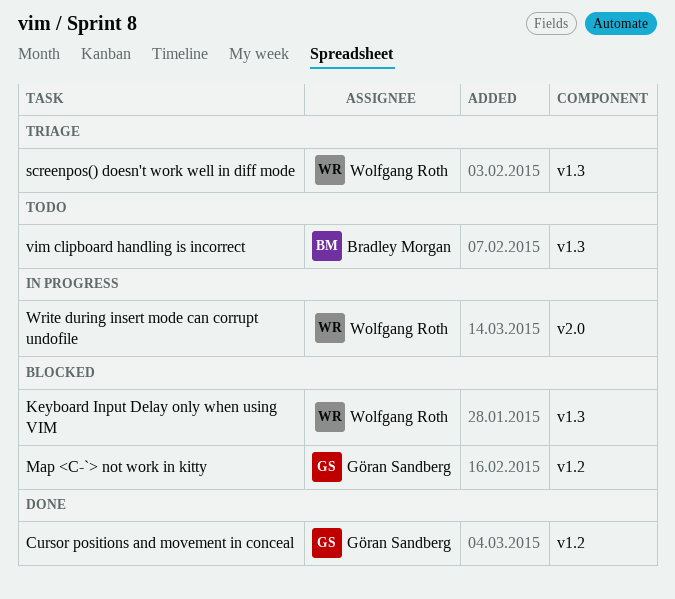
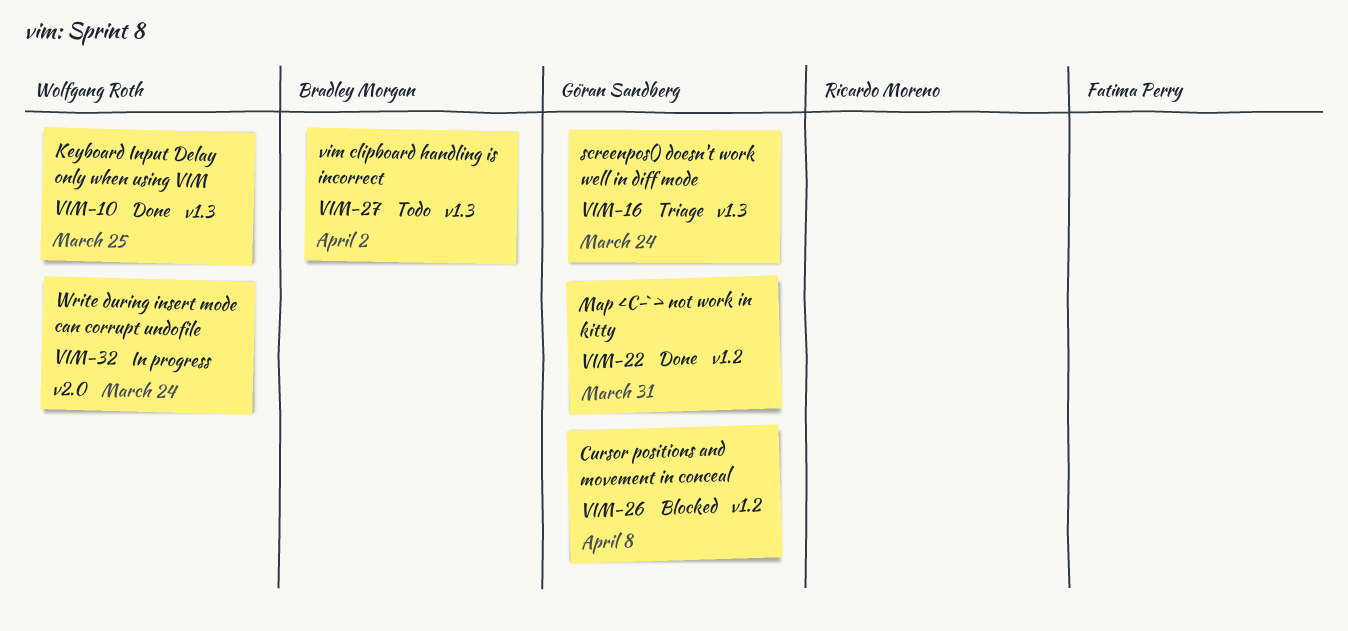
Cursor positions and movement in conceal, status: Done -> Blocked
Keyboard Input Delay only when using VIM, status: Blocked -> Done
Map <C-`> not work in kitty, status: Blocked -> Done
screenpos() doesn't work well in diff mode, owner: Wolfgang Roth -> Göran Sandberg

